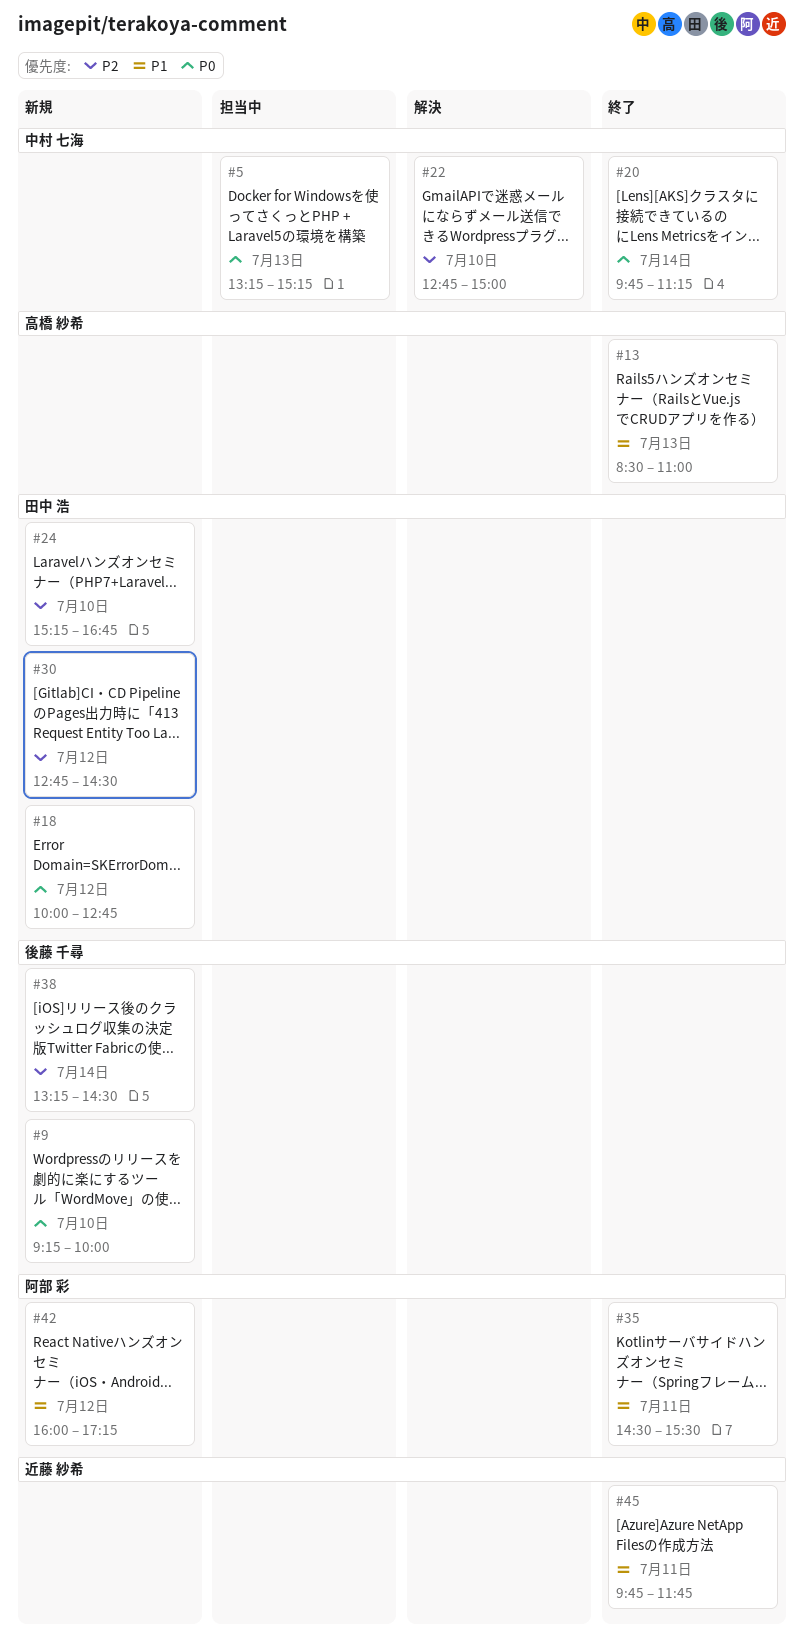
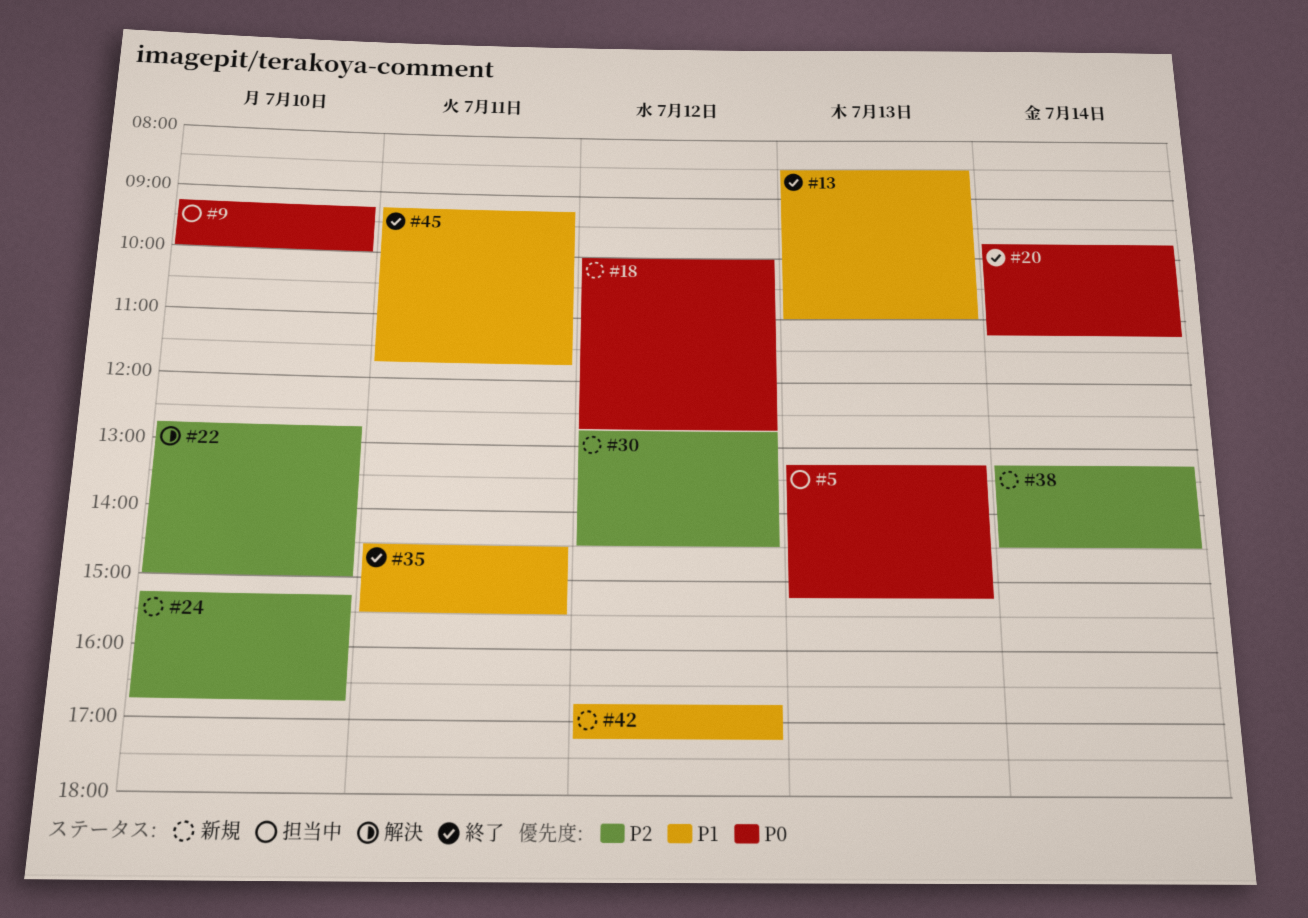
#9, status: 新規 -> 担当中
#42, begins: 16:00 -> 16:45
#45, begins: 09:45 -> 09:15

